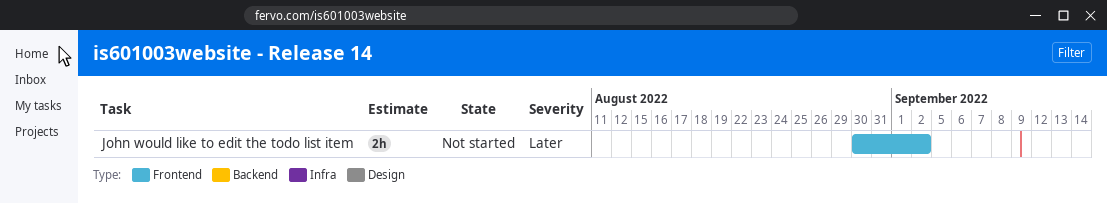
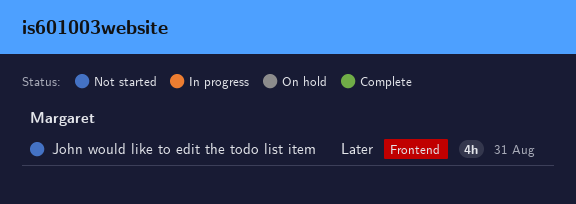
John would like to edit the todo list item, estimate: 2h -> 4h
John would like to edit the todo list item, due: Sep 2 -> Aug 31

